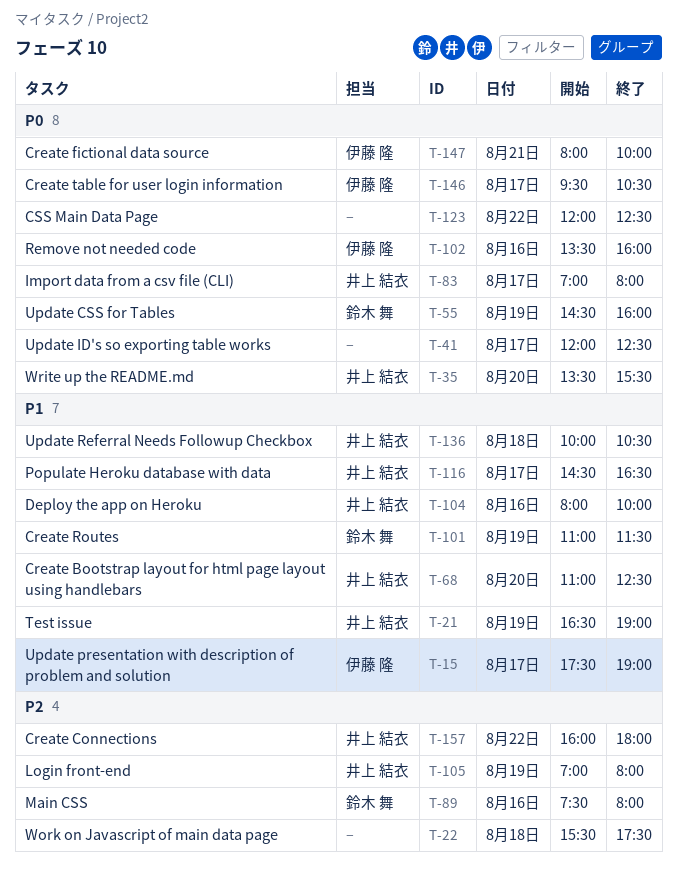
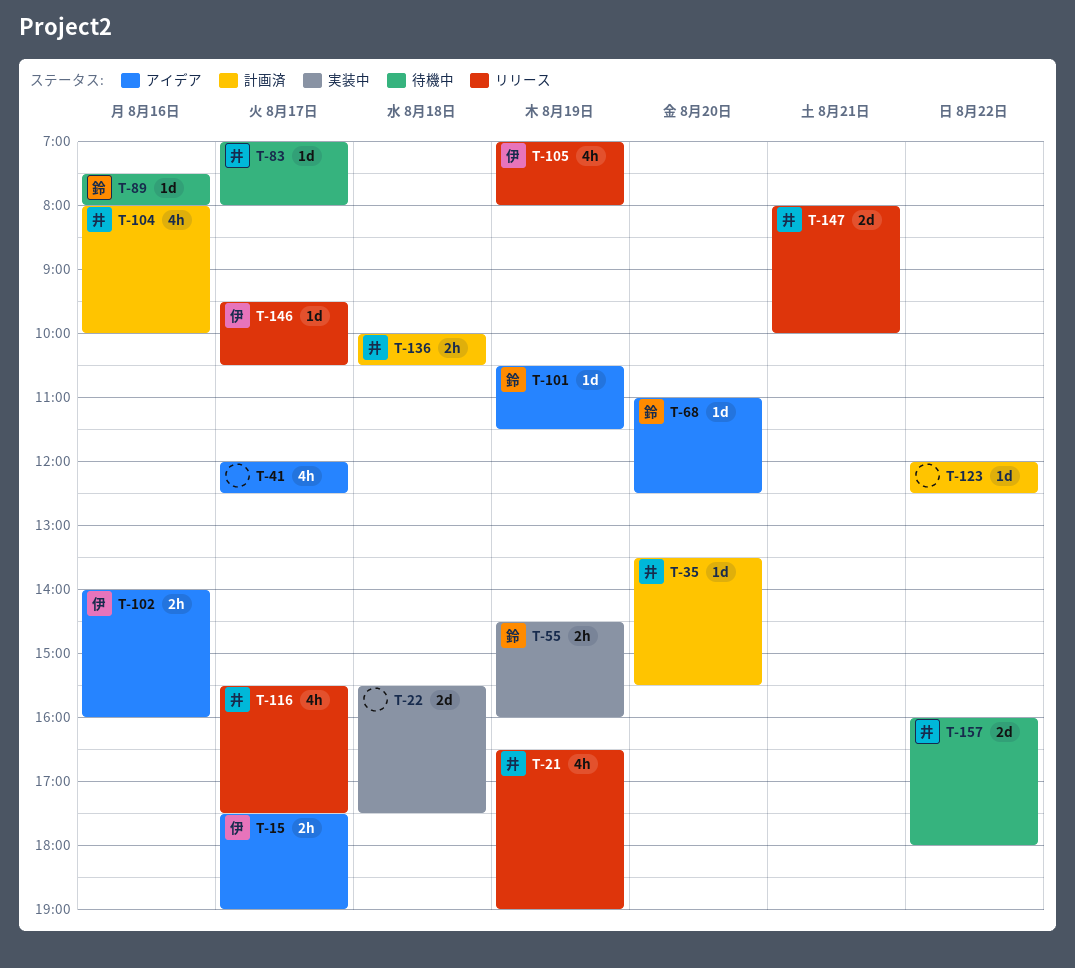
T-68, owner: 井上 結衣 -> 鈴木 舞
T-101, begins: 11:00 -> 10:30
T-102, begins: 13:30 -> 14:00
T-105, owner: 井上 結衣 -> 伊藤 隆
T-116, begins: 14:30 -> 15:30
T-116, ends: 16:30 -> 17:30
T-147, owner: 伊藤 隆 -> 井上 結衣

